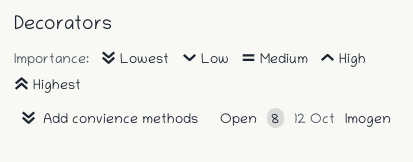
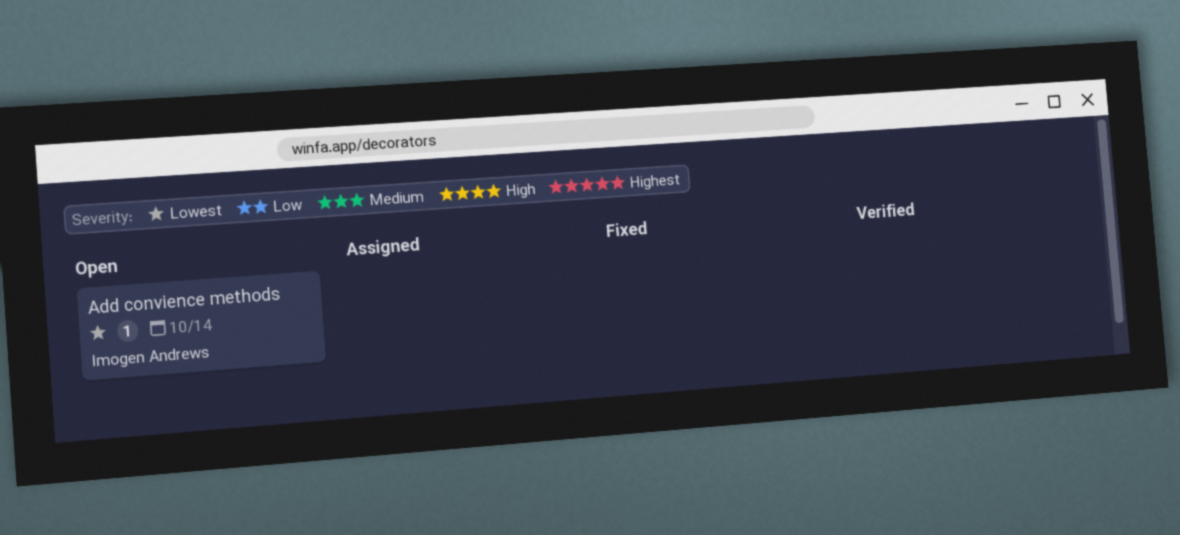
Add convience methods, estimate: 8 -> 1
Add convience methods, due: Oct 12 -> Oct 14

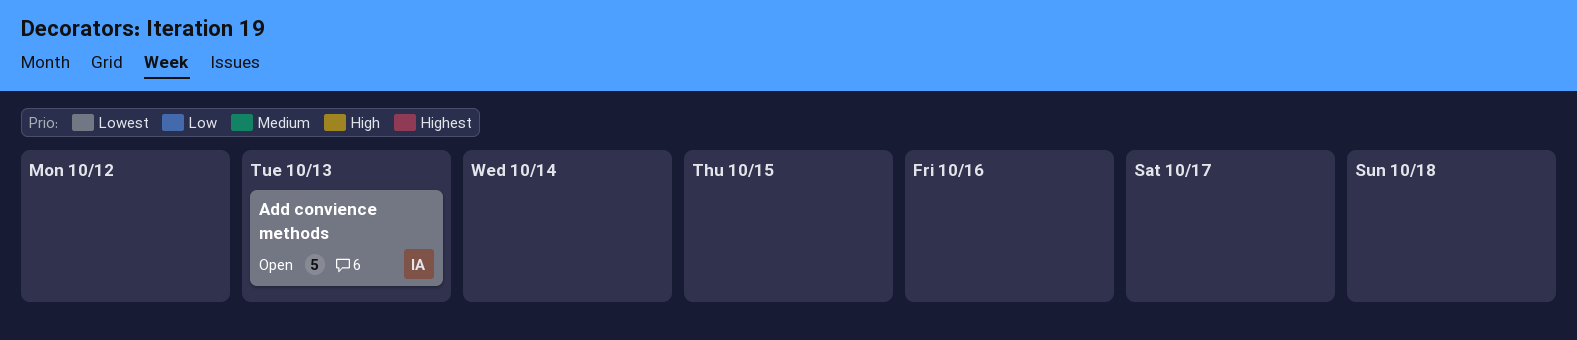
Add convience methods, estimate: 1 -> 5
Add convience methods, due: Oct 14 -> Oct 13

